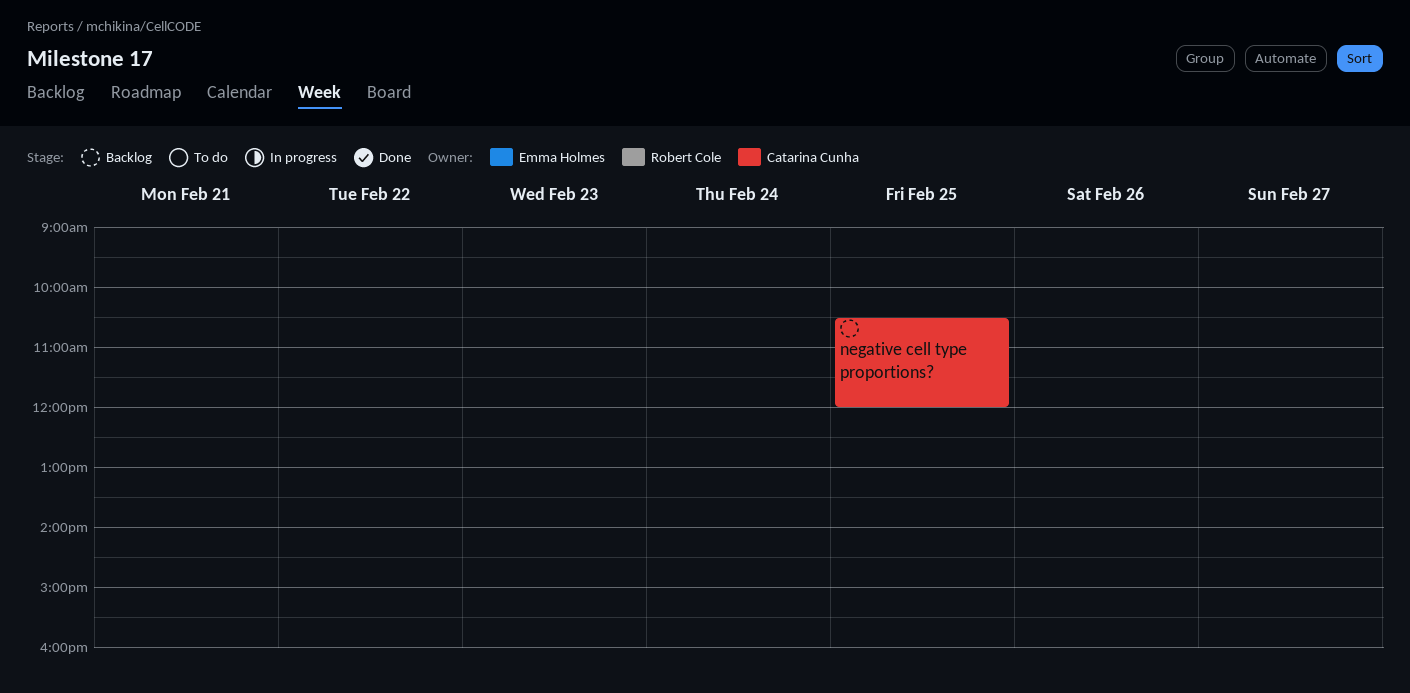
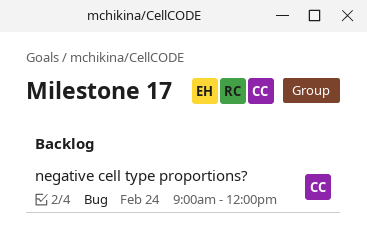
negative cell type proportions?, day: Feb 25 -> Feb 24
negative cell type proportions?, begins: 10:30 -> 09:00

